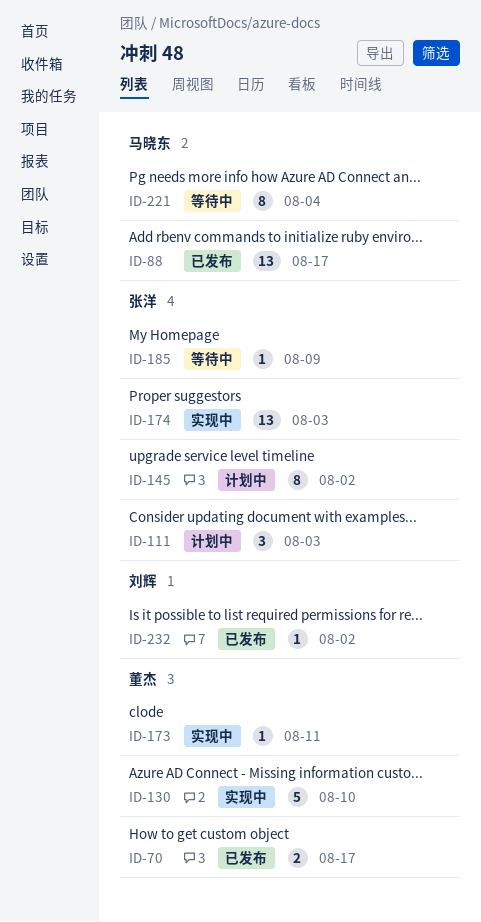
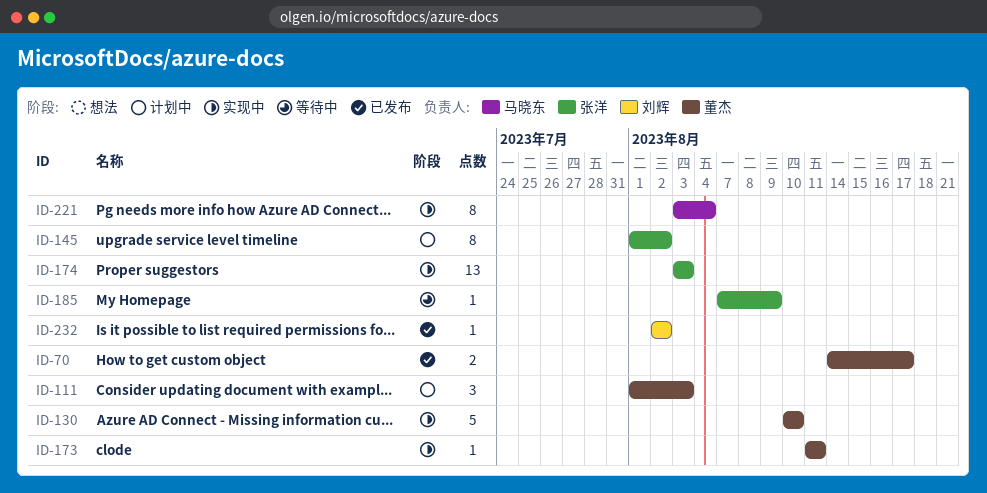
ID-88: present -> none
ID-111, owner: 张洋 -> 董杰
ID-221, status: 等待中 -> 实现中

